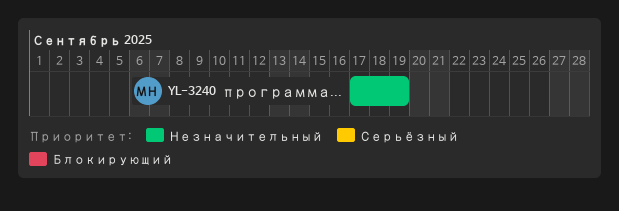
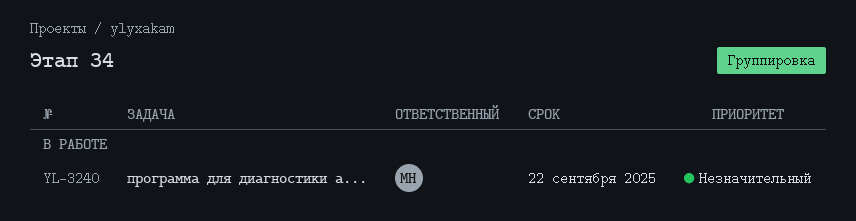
YL-3240, due: Sep 19 -> Sep 22

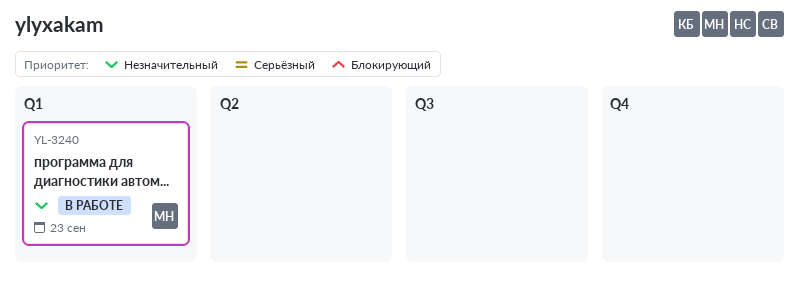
YL-3240, due: Sep 22 -> Sep 23

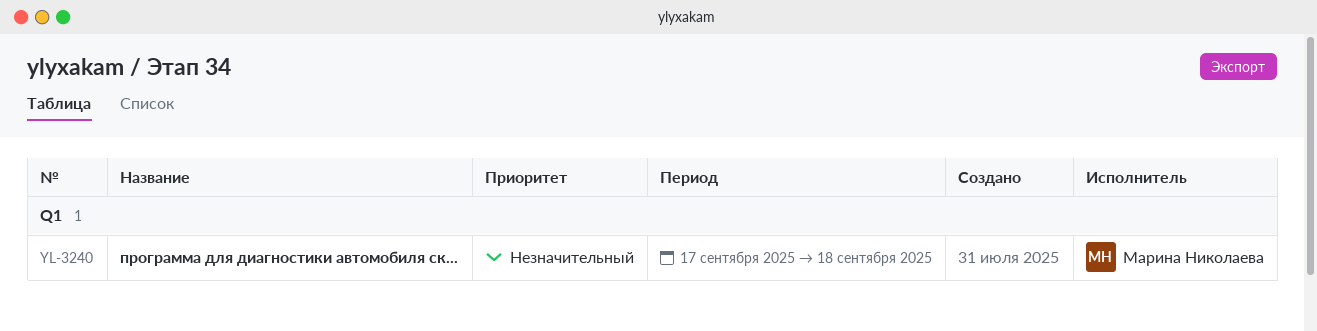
YL-3240, due: Sep 23 -> Sep 18

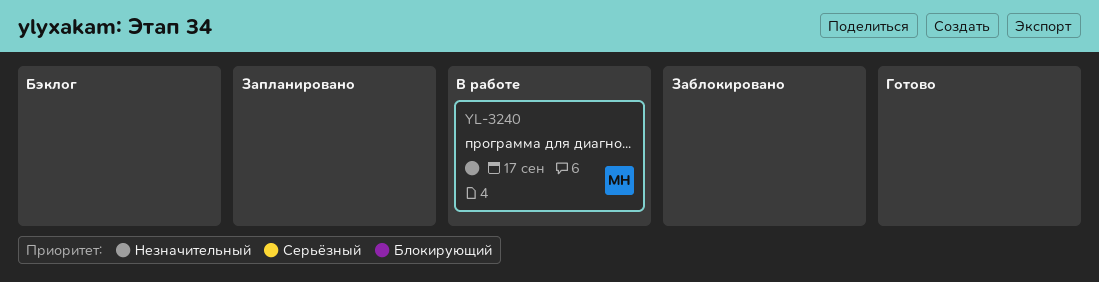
YL-3240, due: Sep 18 -> Sep 17

